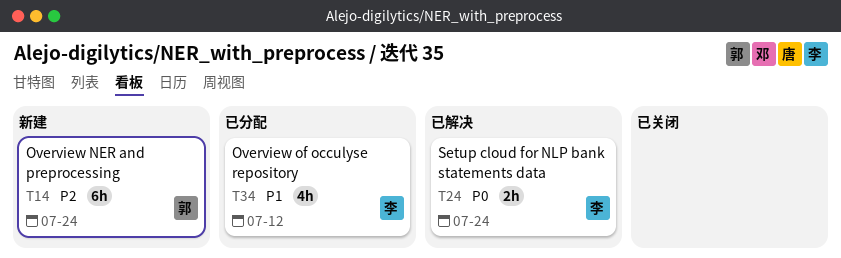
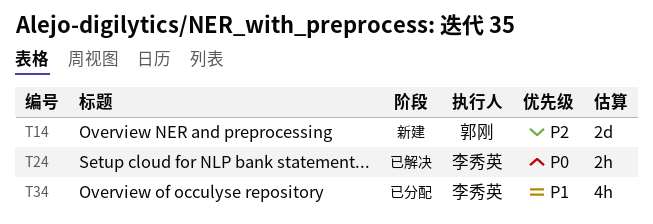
T14, estimate: 6h -> 2d

